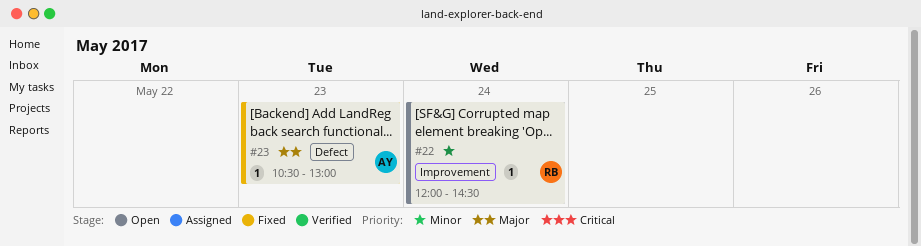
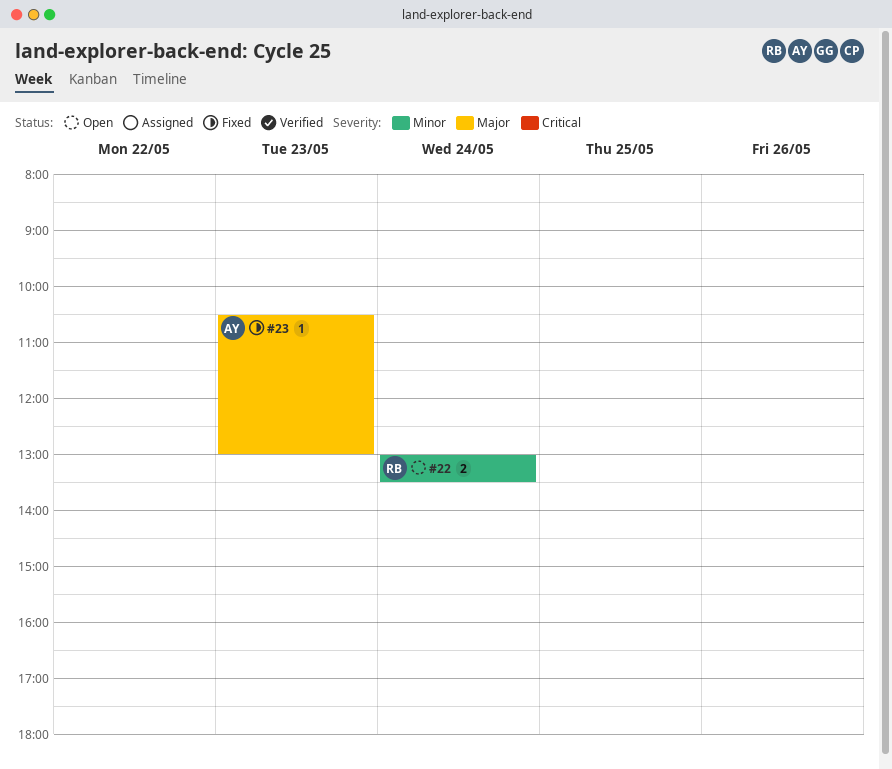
#22, estimate: 1 -> 2
#22, begins: 12:00 -> 13:00
#22, ends: 14:30 -> 13:30

